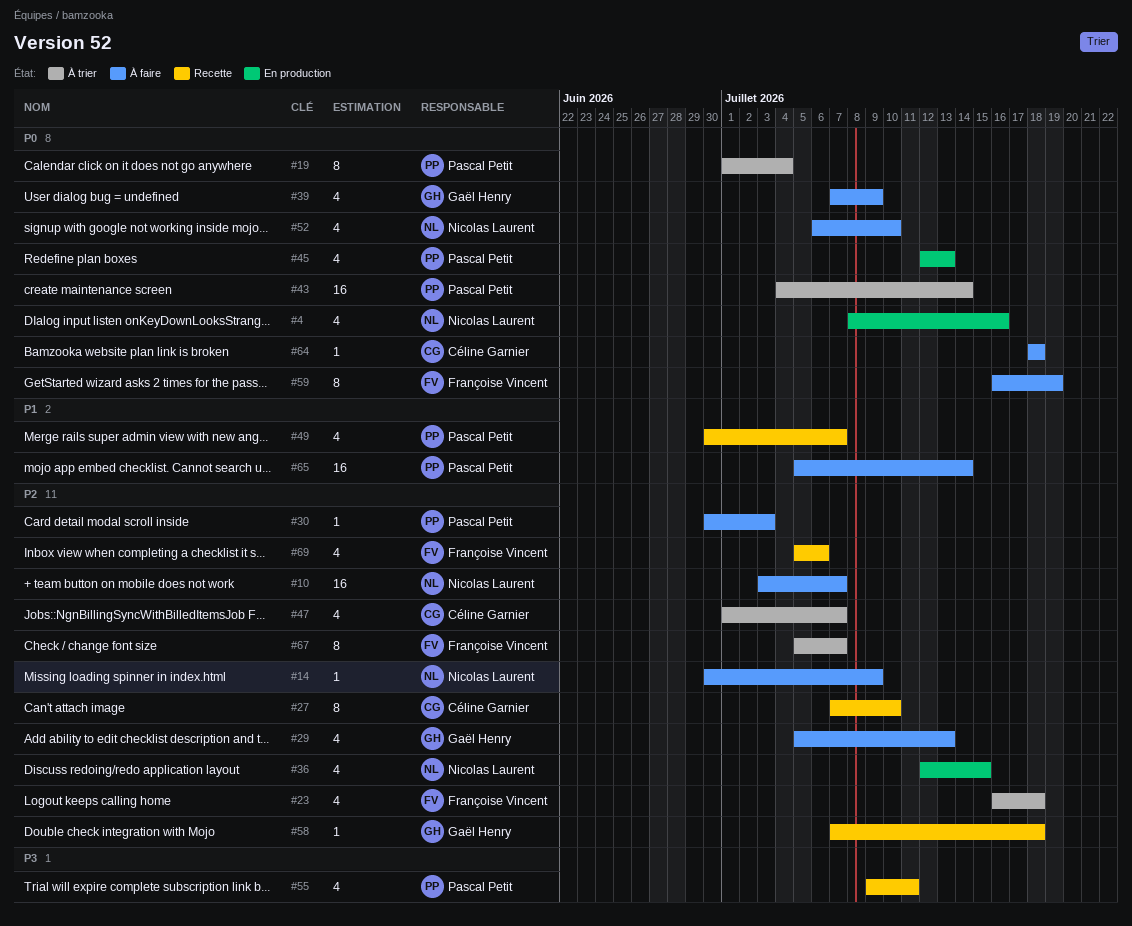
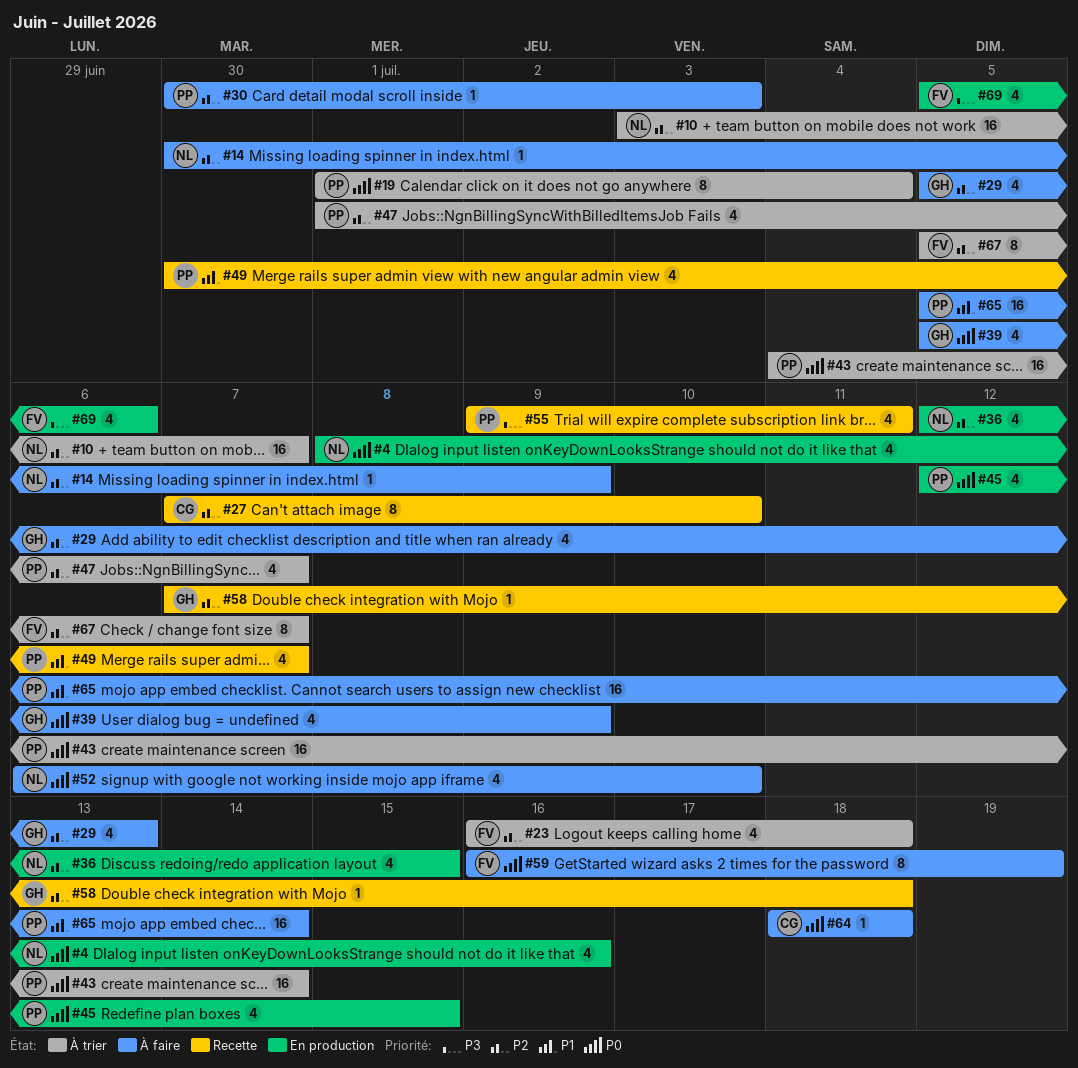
#10, status: À faire -> À trier
#39, start: Jul 7 -> Jul 5
#45, due: Jul 13 -> Jul 15
#47, owner: Céline Garnier -> Pascal Petit
#69, status: Recette -> En production
#69, priority: P2 -> P3

